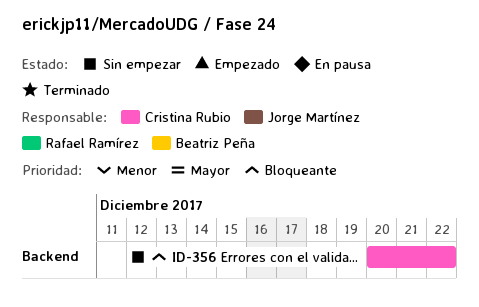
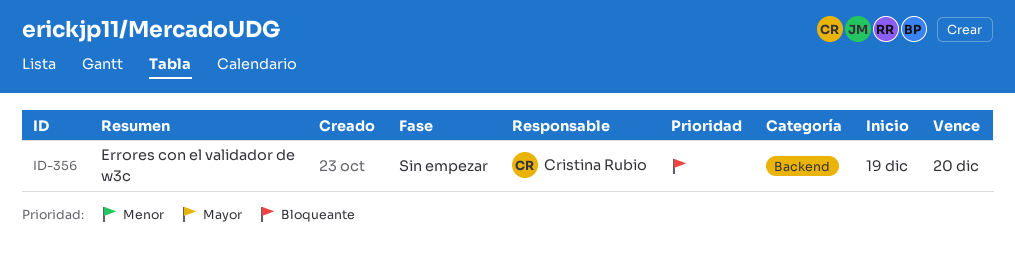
ID-356, start: Dec 20 -> Dec 19
ID-356, due: Dec 22 -> Dec 20

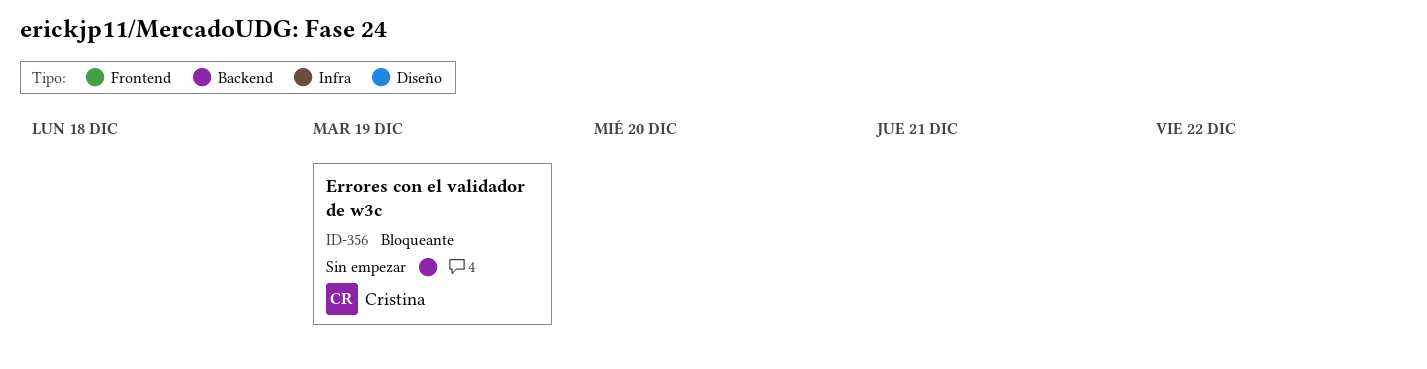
ID-356, due: Dec 20 -> Dec 19

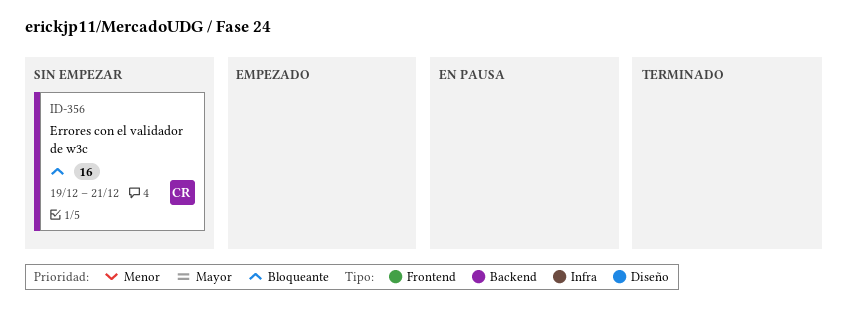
ID-356, due: Dec 19 -> Dec 21

